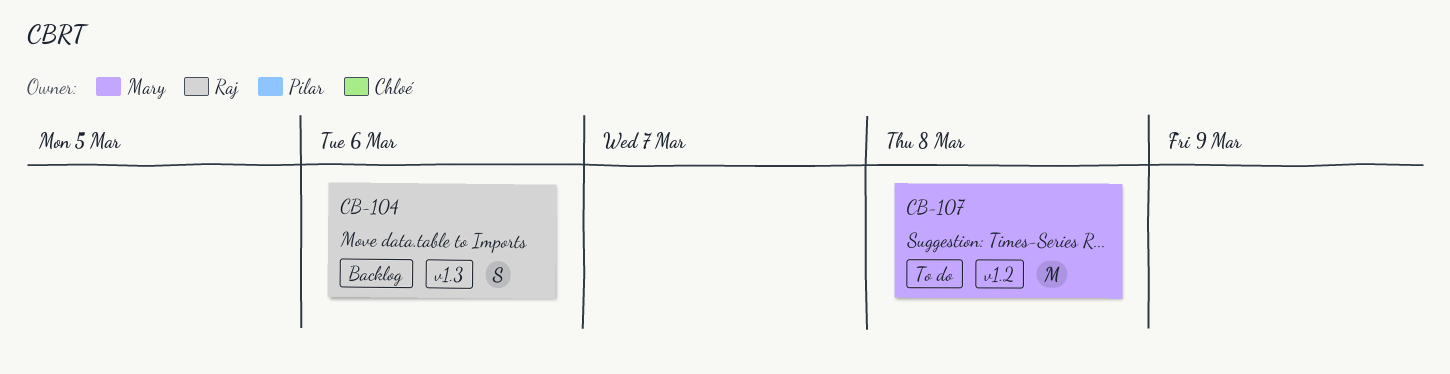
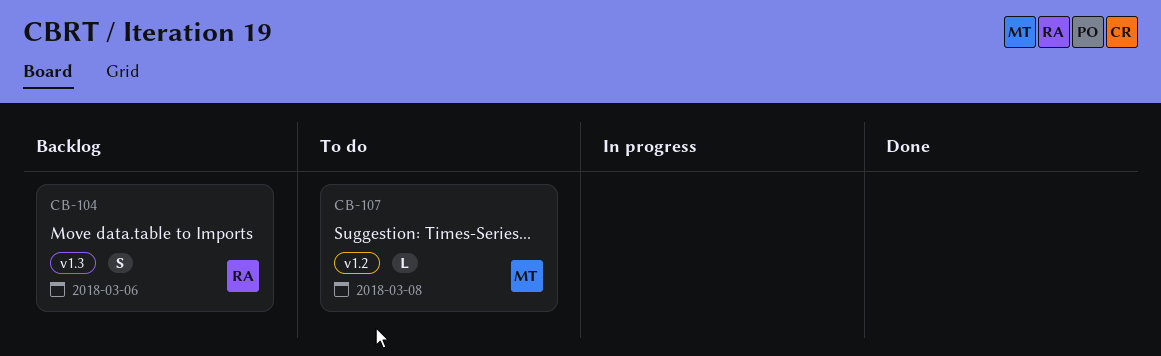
CB-107, estimate: M -> L

